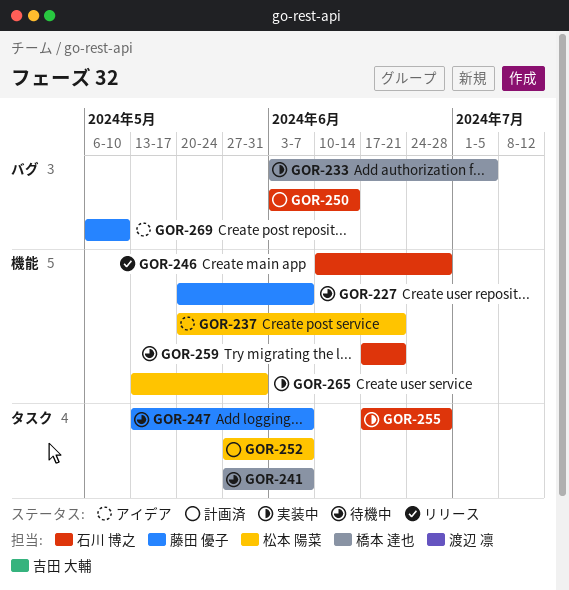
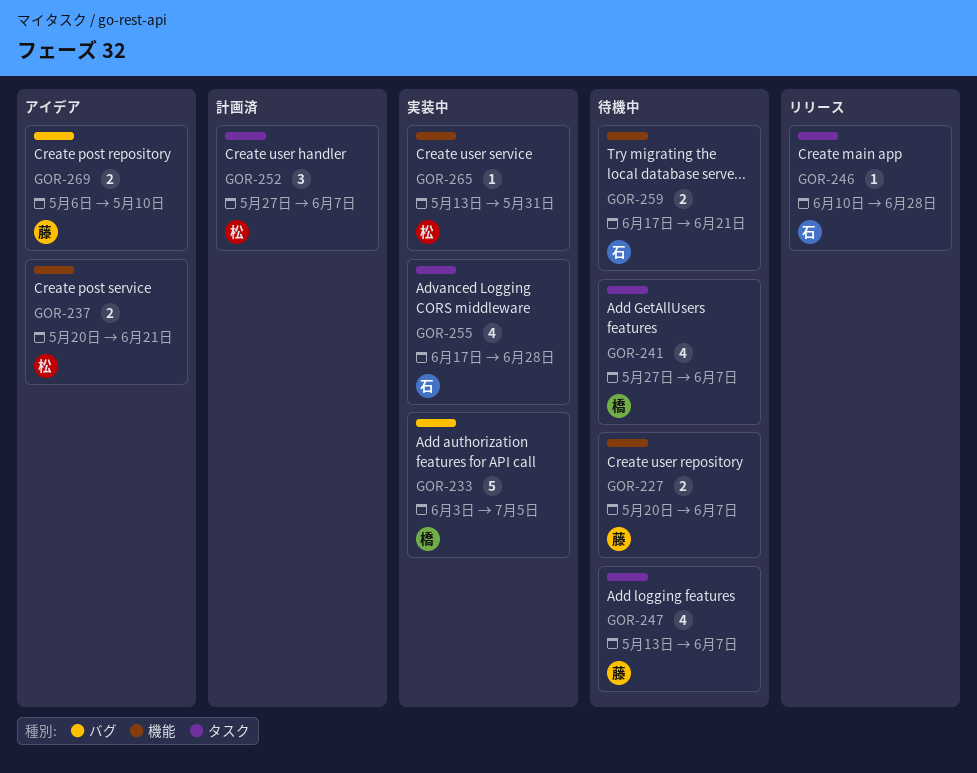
GOR-246, label: 機能 -> タスク
GOR-250: present -> none

